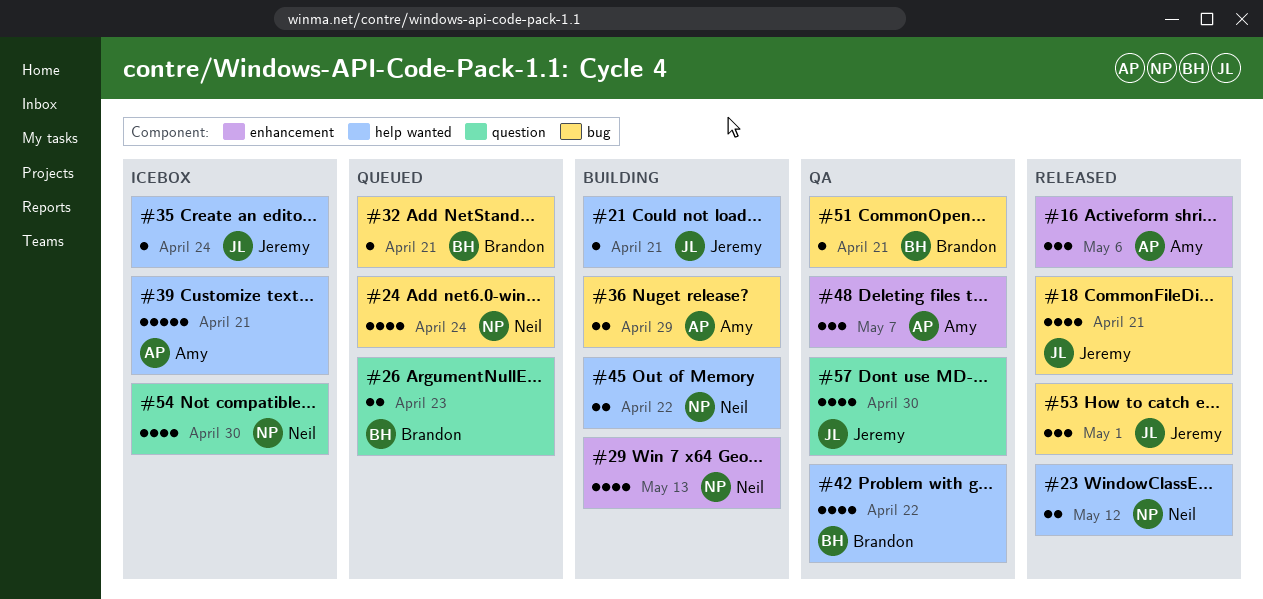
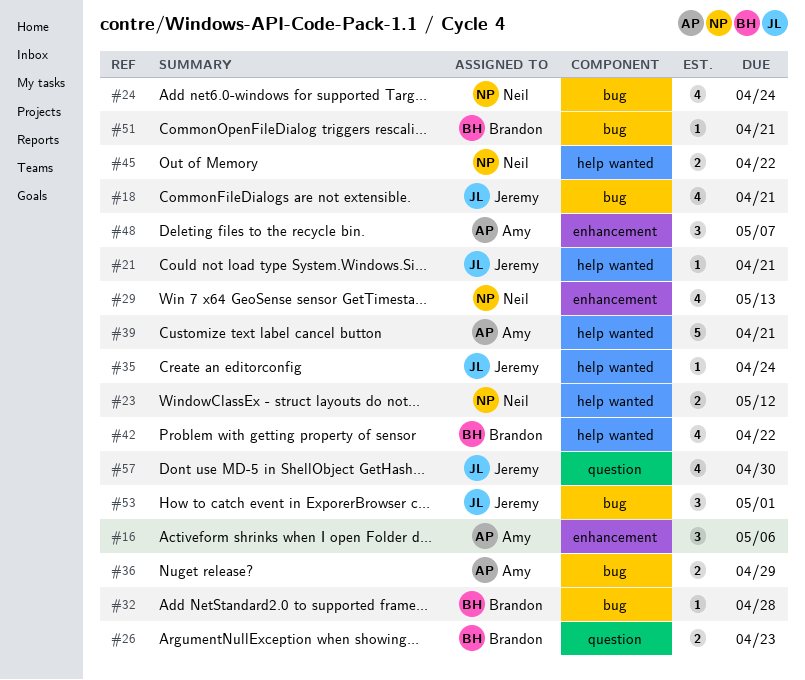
#32, due: Apr 21 -> Apr 28
#54: present -> none

